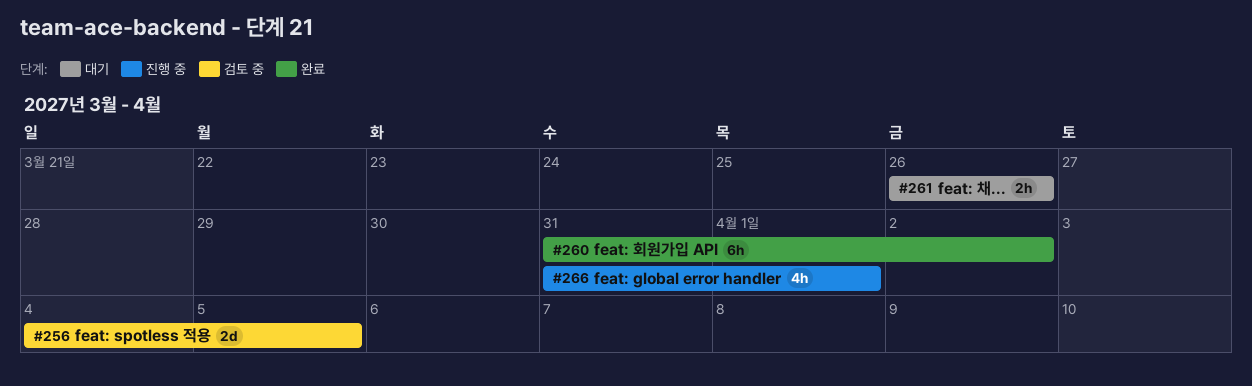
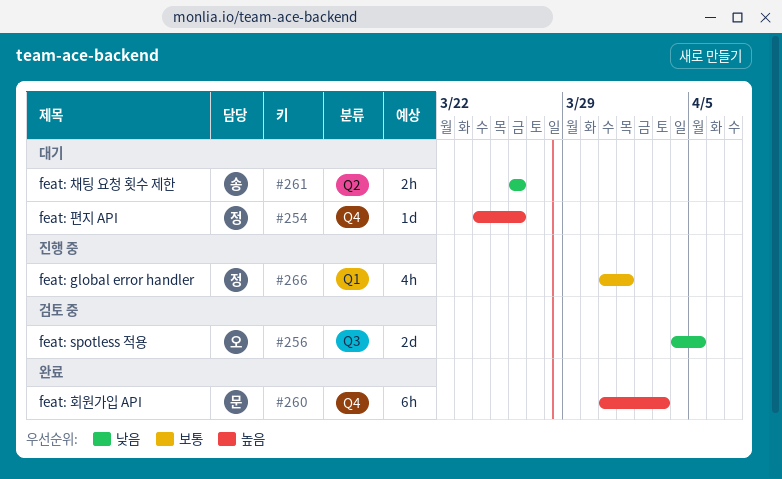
#254: none -> present
#260, due: Apr 2 -> Apr 3

